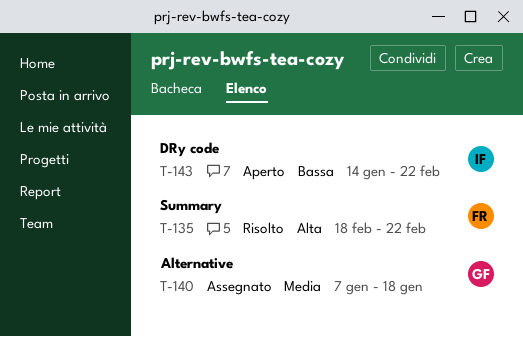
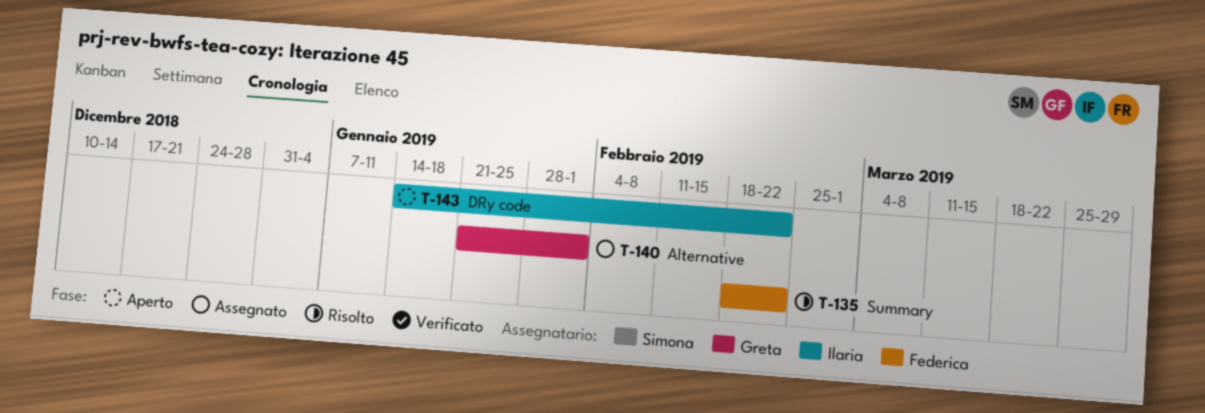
T-140, start: Jan 7 -> Jan 21
T-140, due: Jan 18 -> Feb 1

